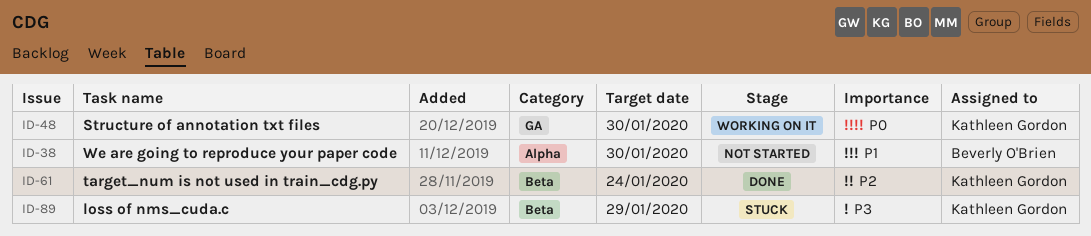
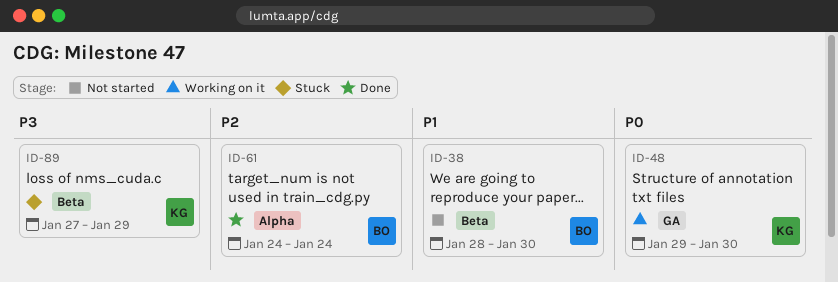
ID-38, label: Alpha -> Beta
ID-61, owner: Kathleen Gordon -> Beverly O'Brien
ID-61, label: Beta -> Alpha

